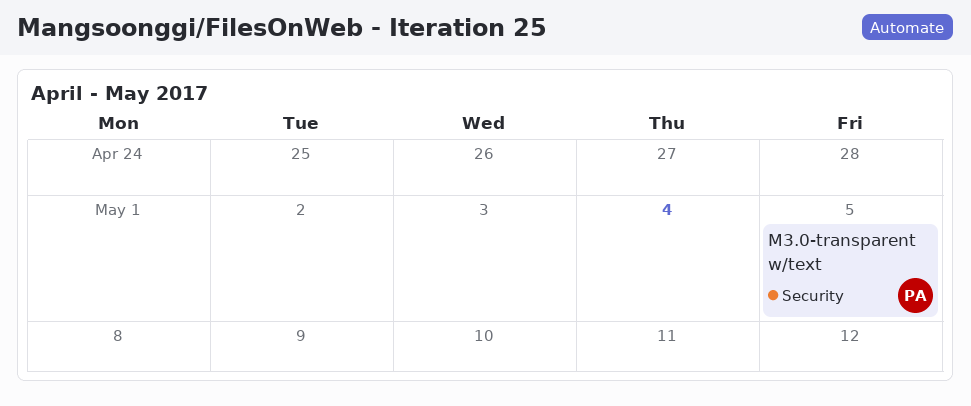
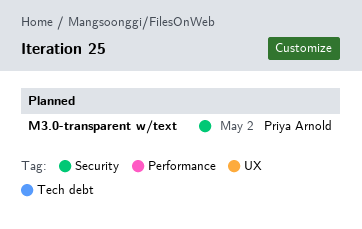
M3.0-transparent w/text, due: May 5 -> May 2

